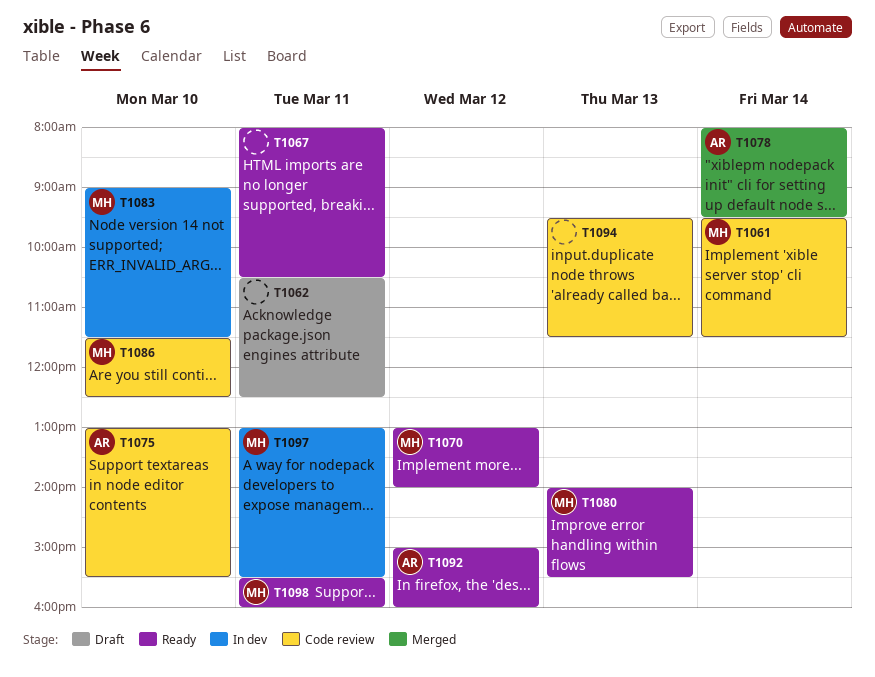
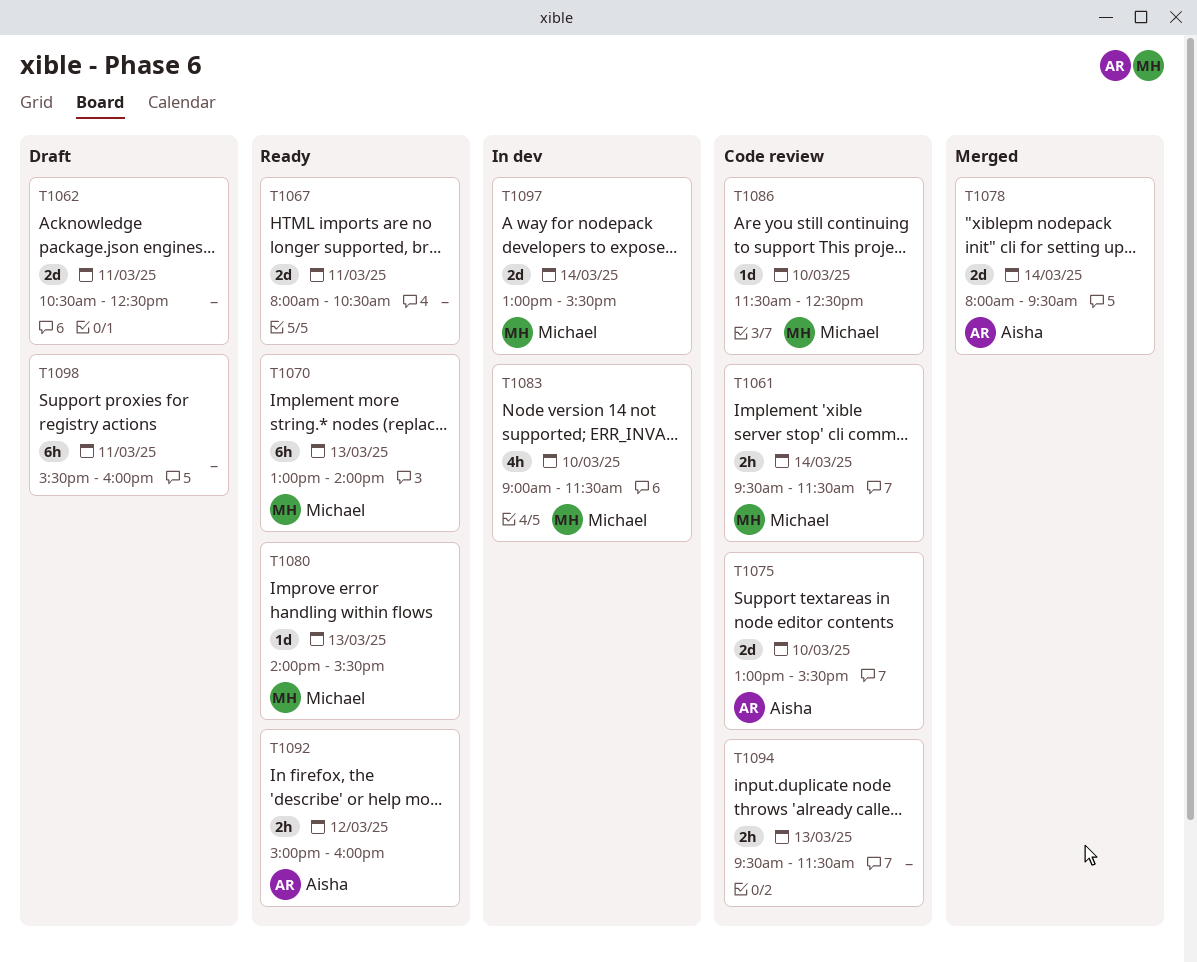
T1070, day: Mar 12 -> Mar 13
T1097, day: Mar 11 -> Mar 14
T1098, status: Ready -> Draft
T1098, owner: Michael -> none

